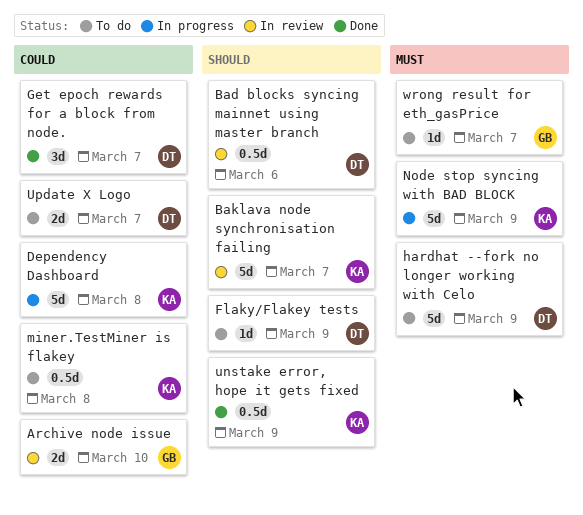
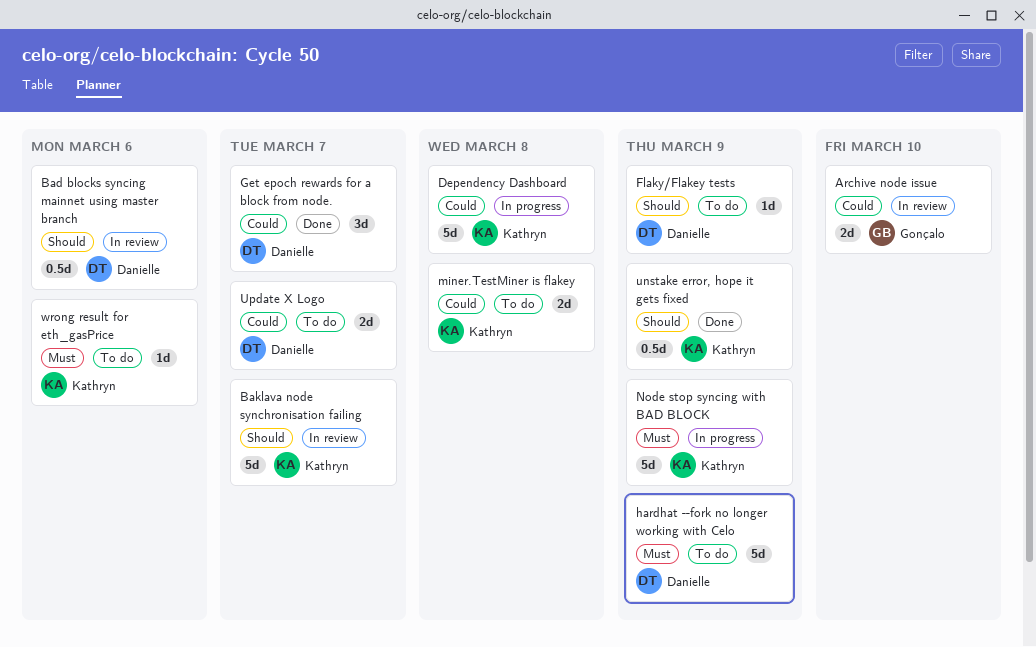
miner.TestMiner is flakey, estimate: 0.5d -> 2d
wrong result for eth_gasPrice, owner: Gonçalo -> Kathryn
wrong result for eth_gasPrice, due: Mar 7 -> Mar 6

